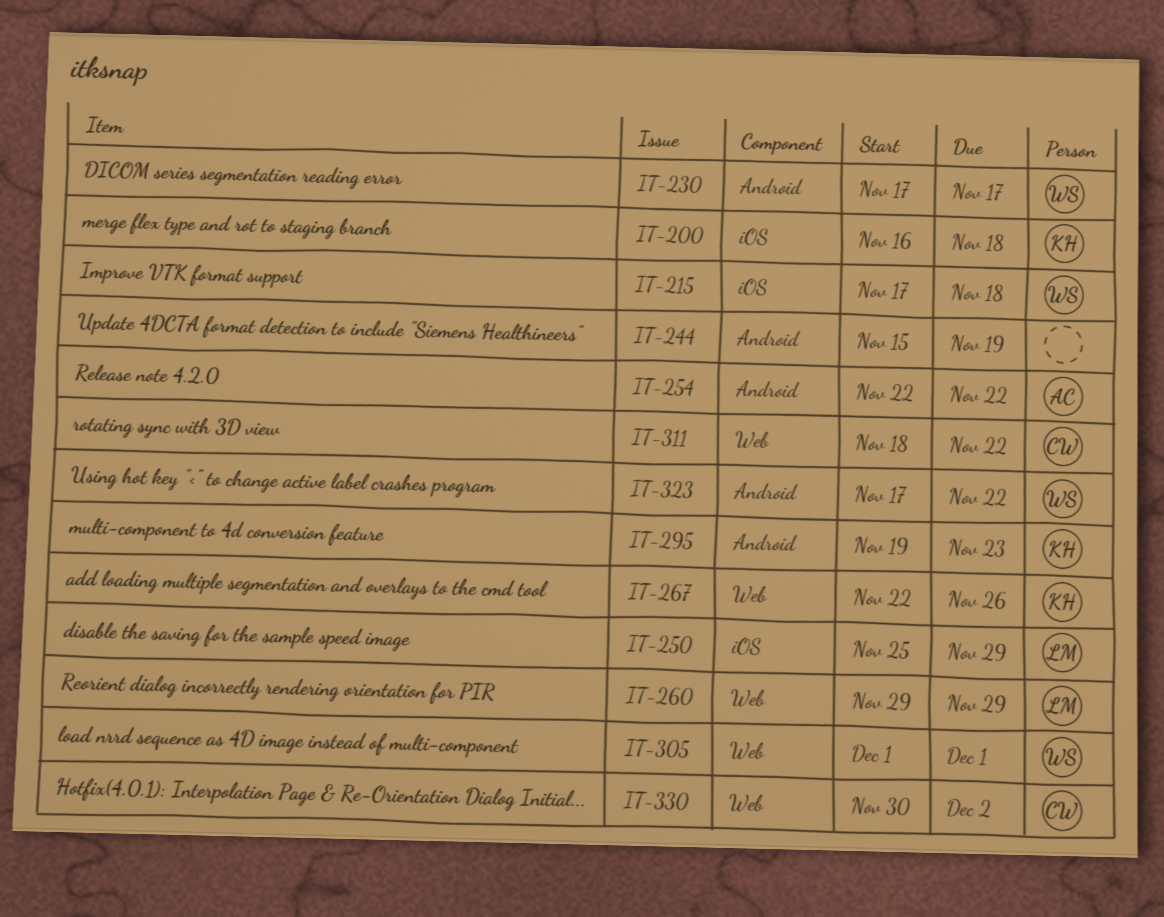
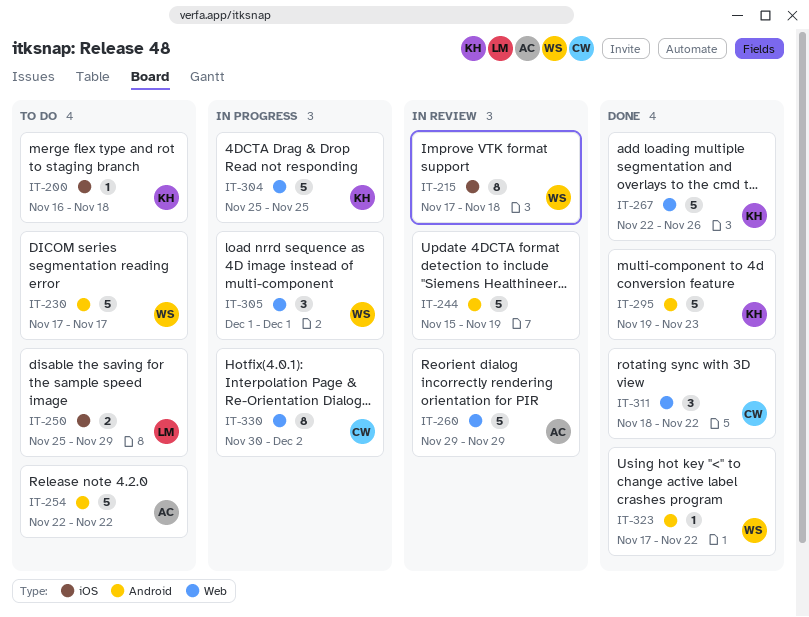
IT-260, owner: LM -> AC
IT-304: none -> present

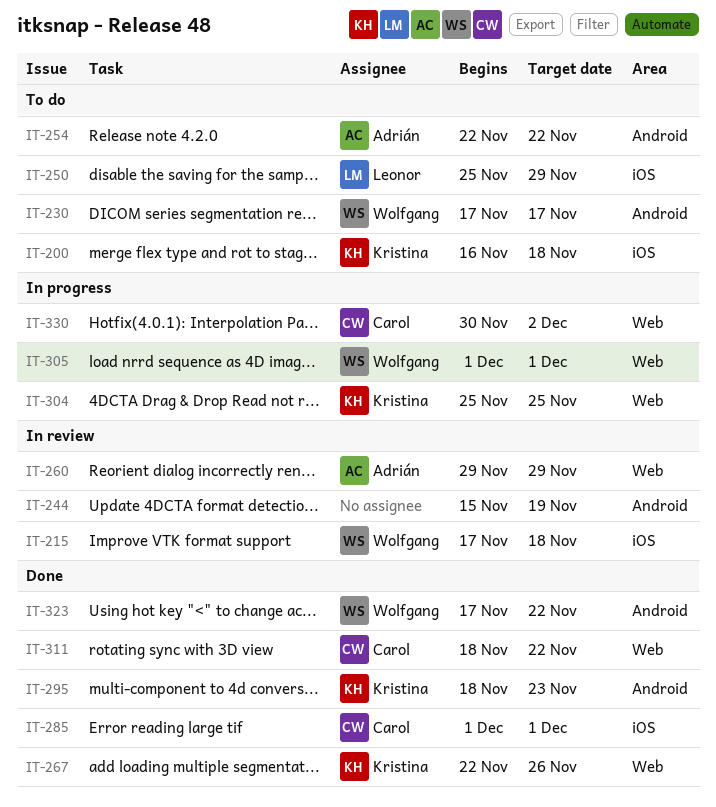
IT-285: none -> present
IT-295, start: Nov 19 -> Nov 18

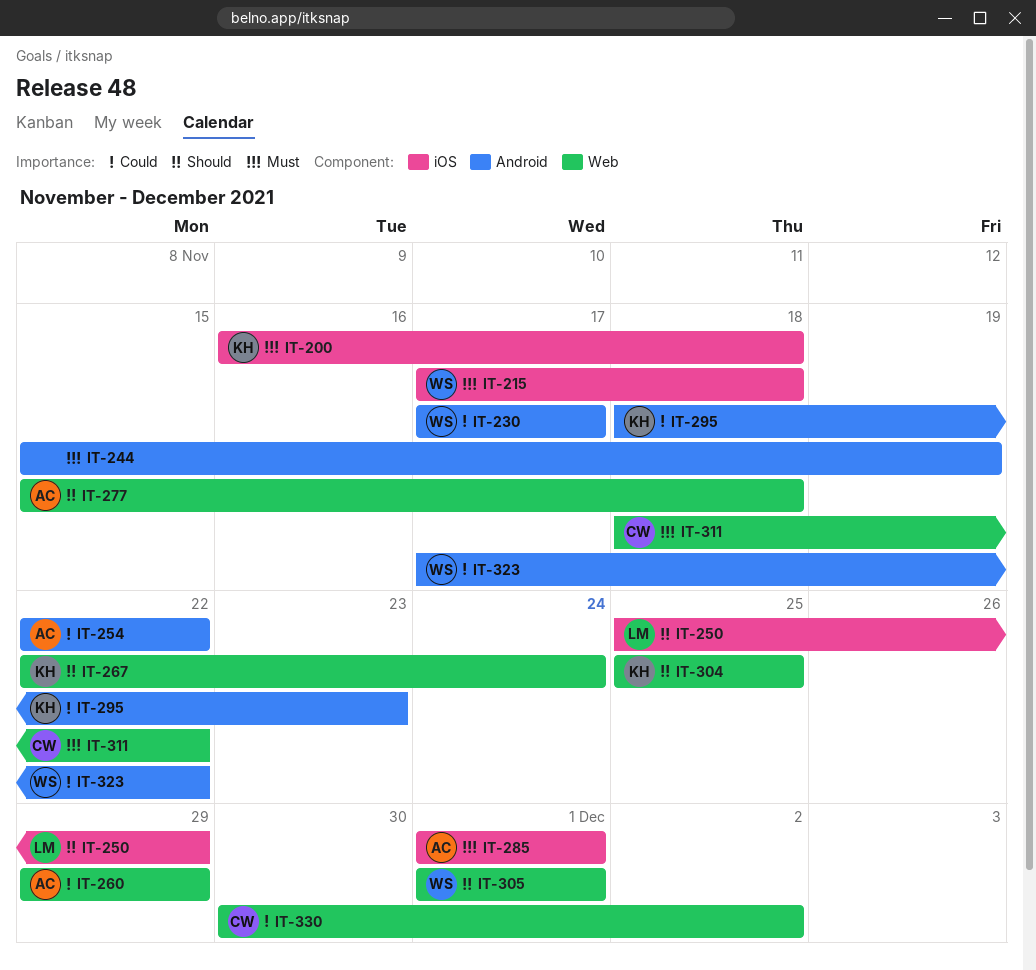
IT-267, due: Nov 26 -> Nov 24
IT-277: none -> present
IT-285, owner: Carol -> Adrián

